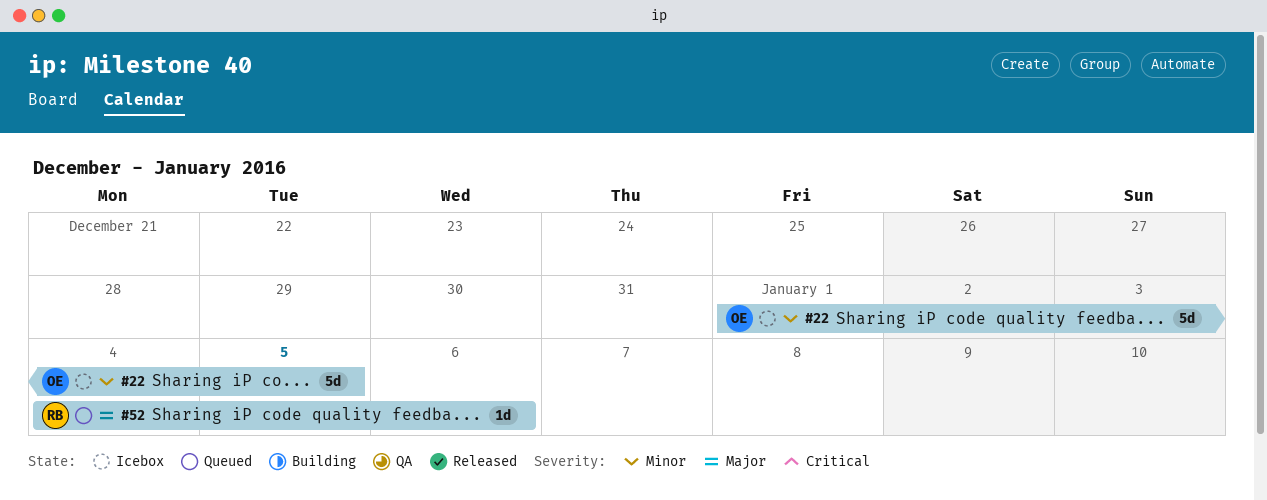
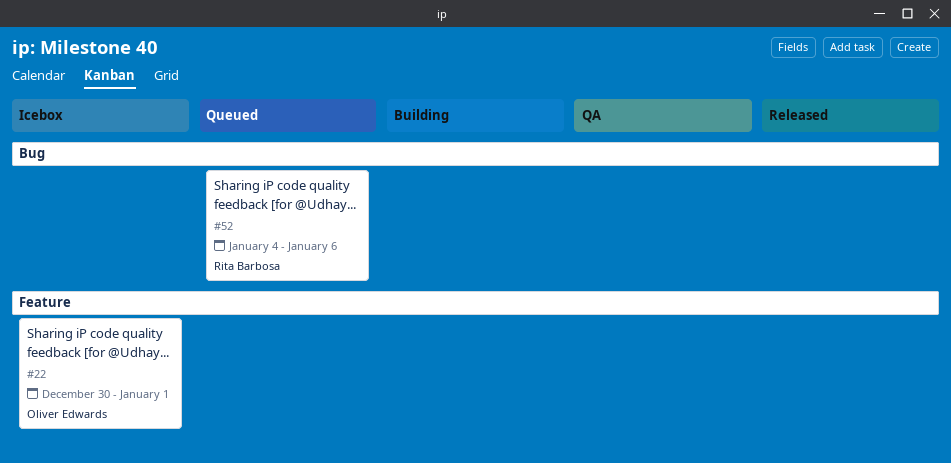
#22, start: Jan 1 -> Dec 30
#22, due: Jan 5 -> Jan 1

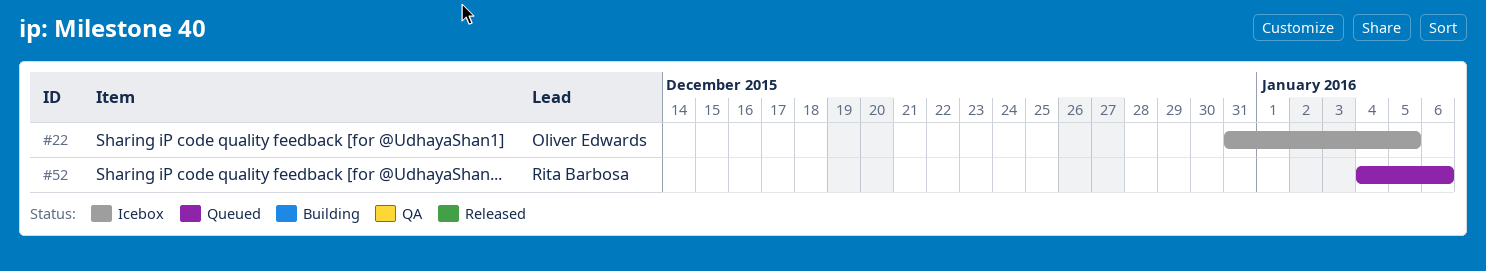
#22, start: Dec 30 -> Dec 31
#22, due: Jan 1 -> Jan 5

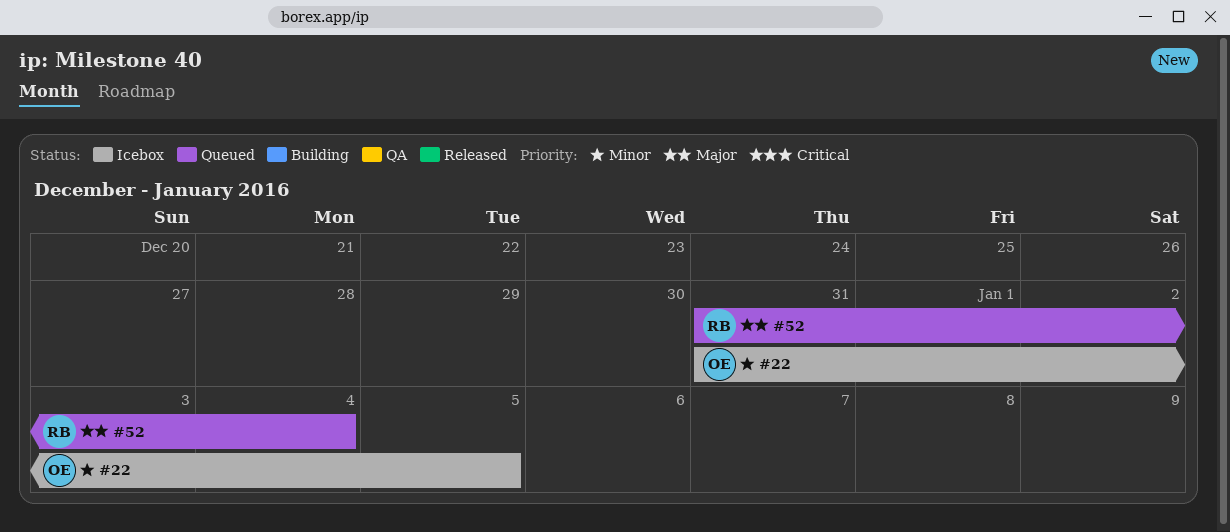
#52, start: Jan 4 -> Dec 31
#52, due: Jan 6 -> Jan 4

